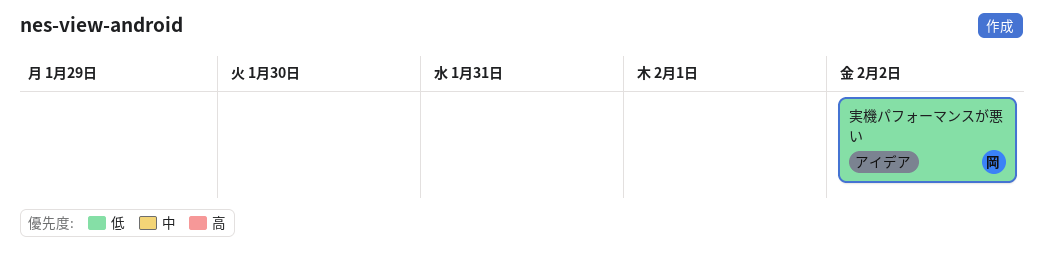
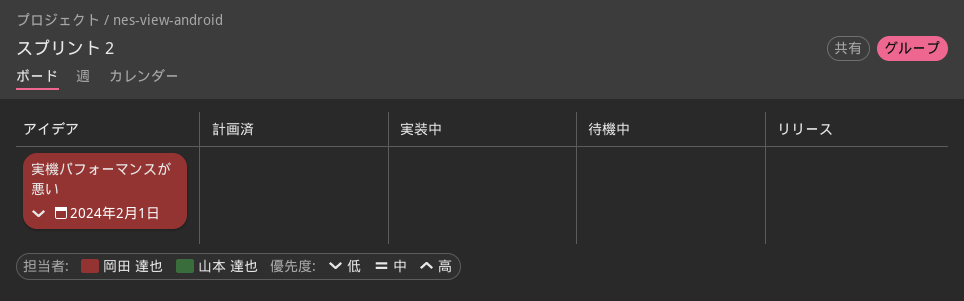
実機パフォーマンスが悪い, due: Feb 2 -> Feb 1

